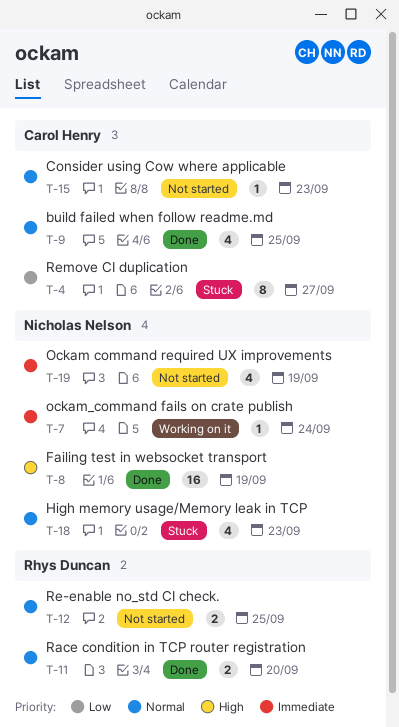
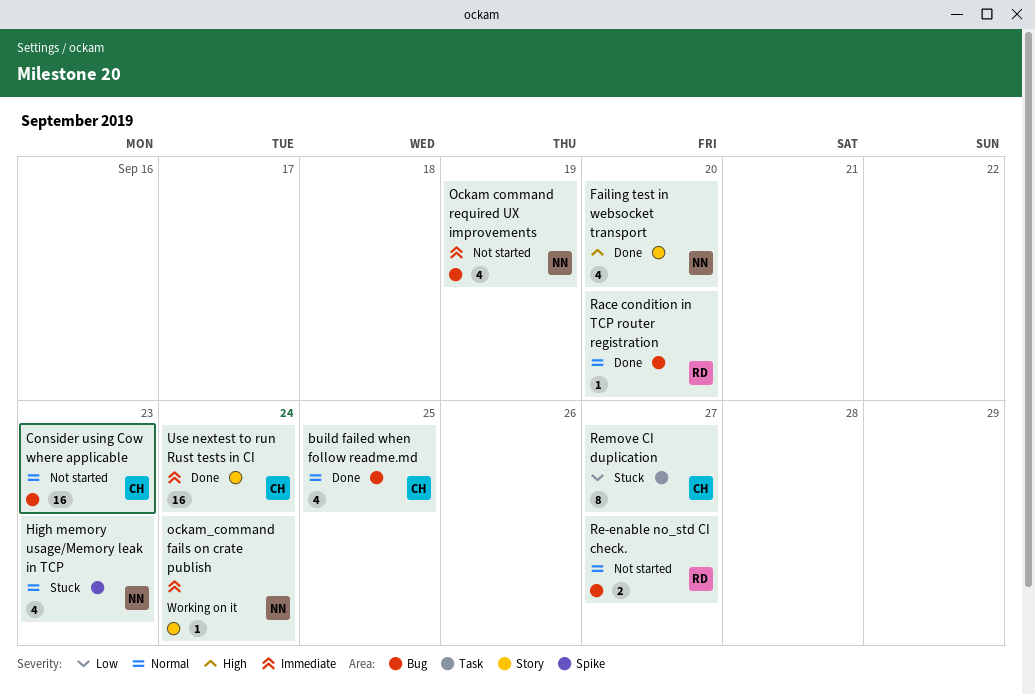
Consider using Cow where applicable, estimate: 1 -> 16
Failing test in websocket transport, estimate: 16 -> 4
Failing test in websocket transport, due: Sep 19 -> Sep 20
Race condition in TCP router registration, estimate: 2 -> 1
Re-enable no_std CI check., due: Sep 25 -> Sep 27
Use nextest to run Rust tests in CI: none -> present

